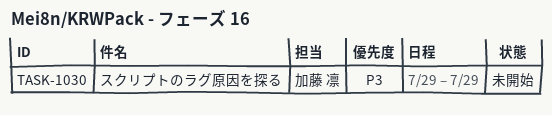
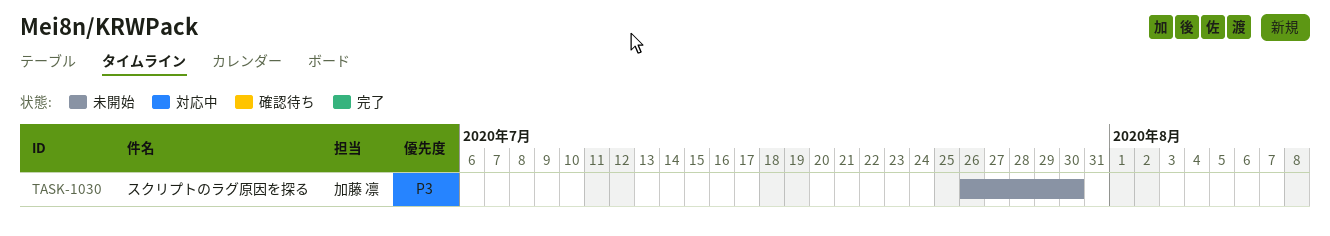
TASK-1030, start: Jul 29 -> Jul 26
TASK-1030, due: Jul 29 -> Jul 30

